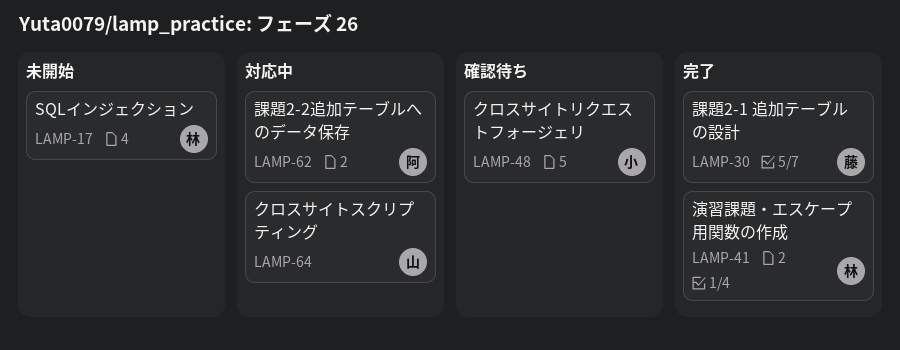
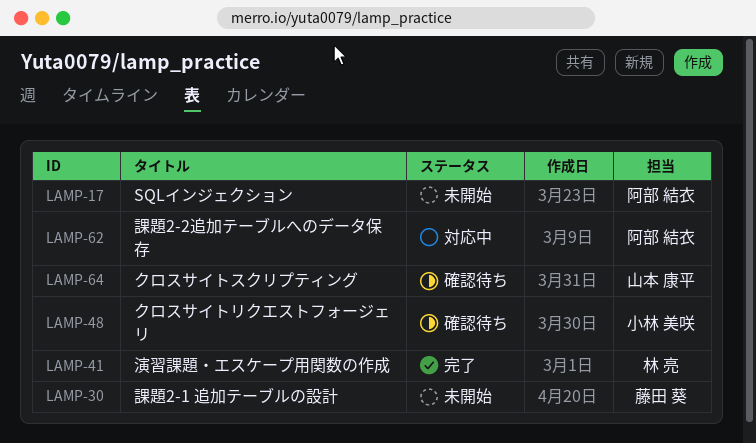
LAMP-17, owner: 林 亮 -> 阿部 結衣
LAMP-30, status: 完了 -> 未開始
LAMP-64, status: 対応中 -> 確認待ち

